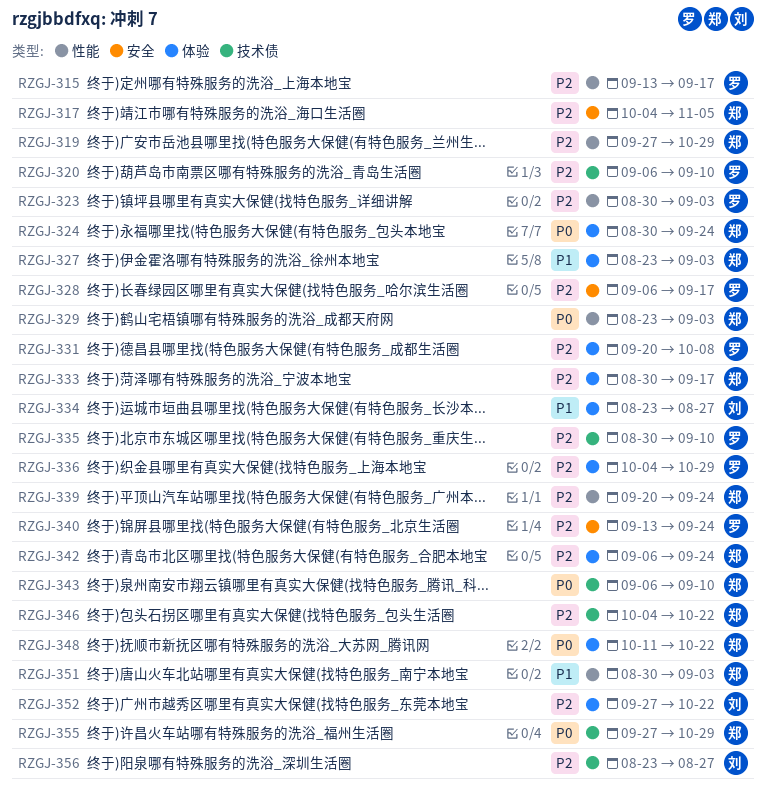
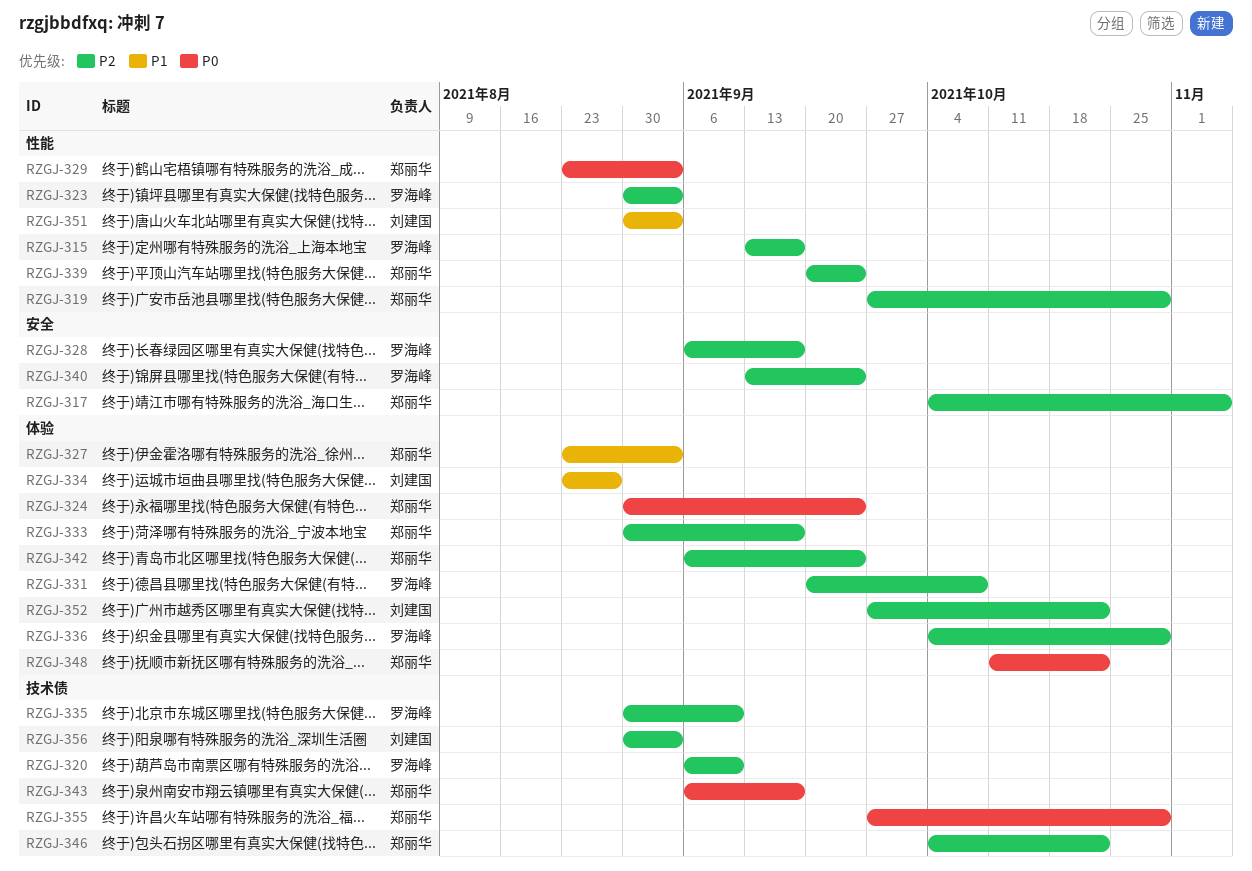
RZGJ-343, due: Sep 10 -> Sep 17
RZGJ-351, owner: 郑丽华 -> 刘建国
RZGJ-356, start: Aug 23 -> Aug 30
RZGJ-356, due: Aug 27 -> Sep 3

